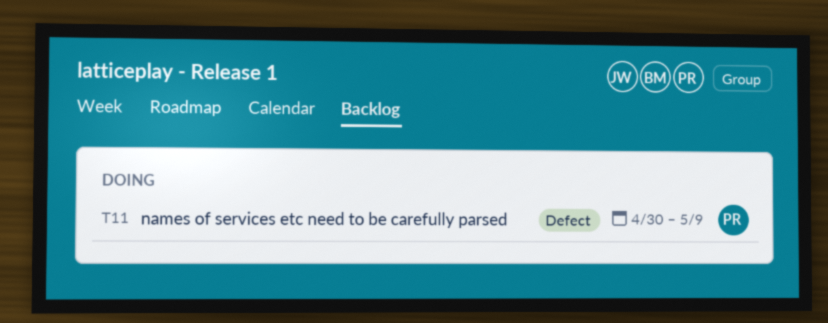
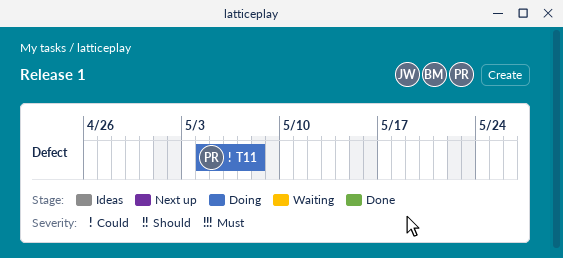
T11, start: Apr 30 -> May 4
T11, due: May 9 -> May 8

